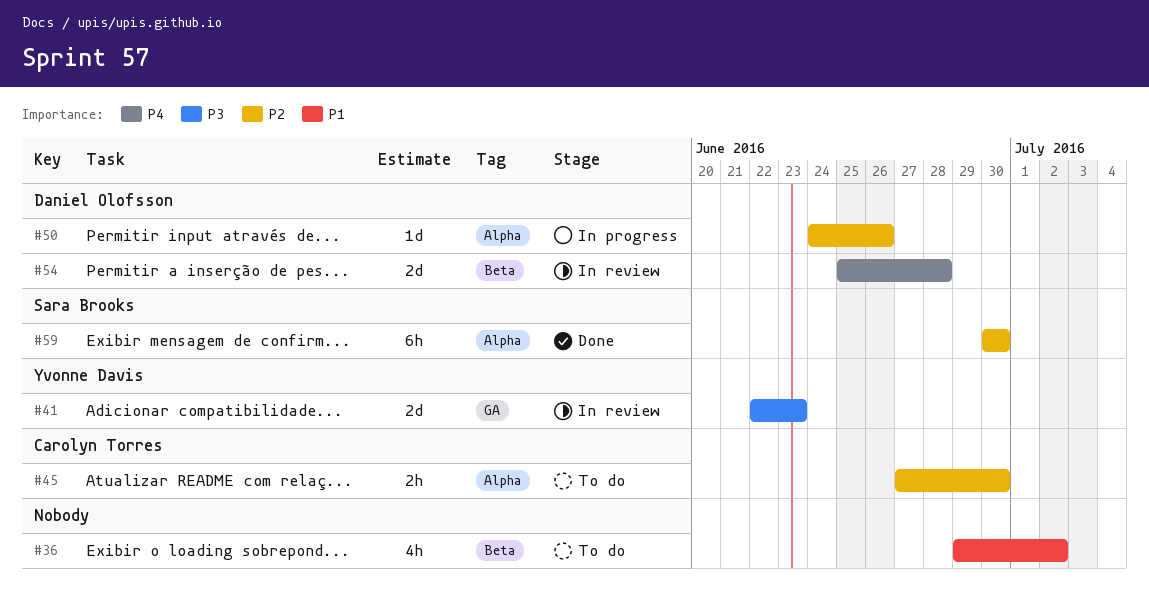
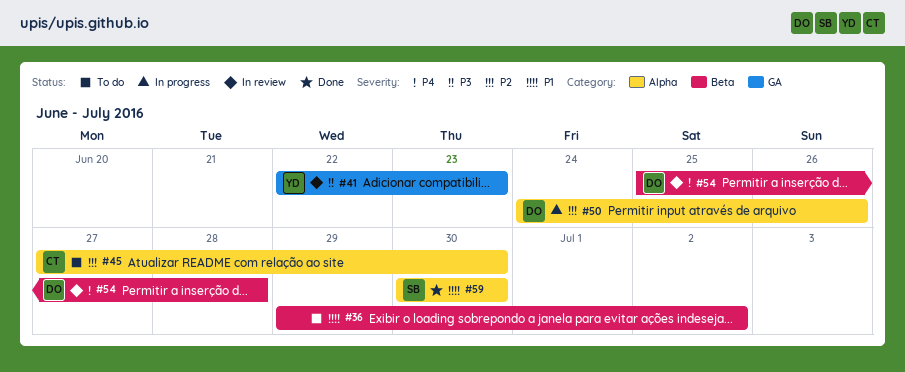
#59, priority: P2 -> P1

